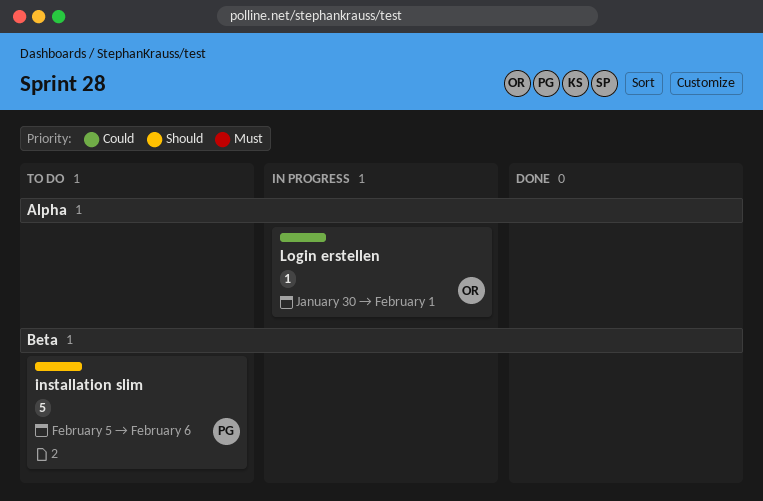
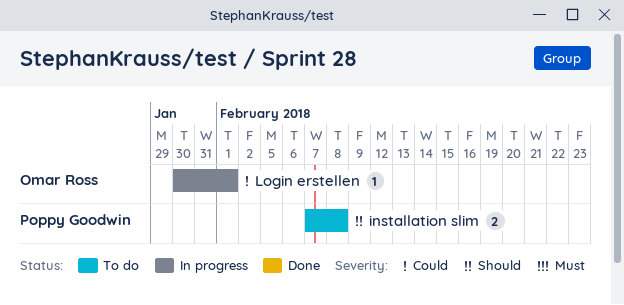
installation slim, estimate: 5 -> 2
installation slim, start: Feb 5 -> Feb 7
installation slim, due: Feb 6 -> Feb 8

